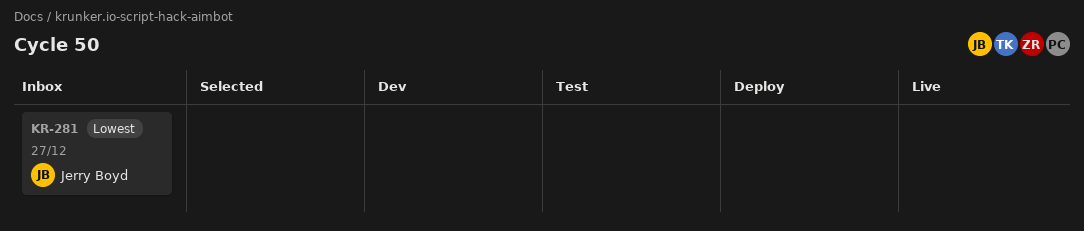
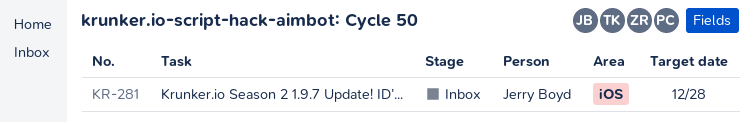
KR-281, due: Dec 27 -> Dec 28

